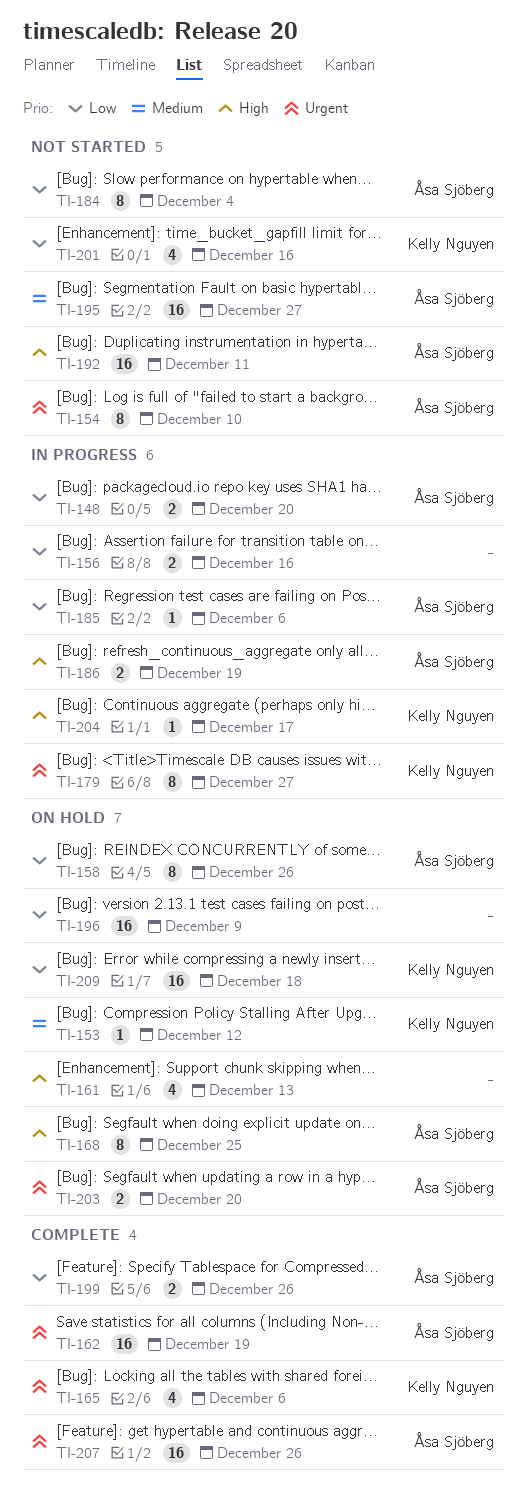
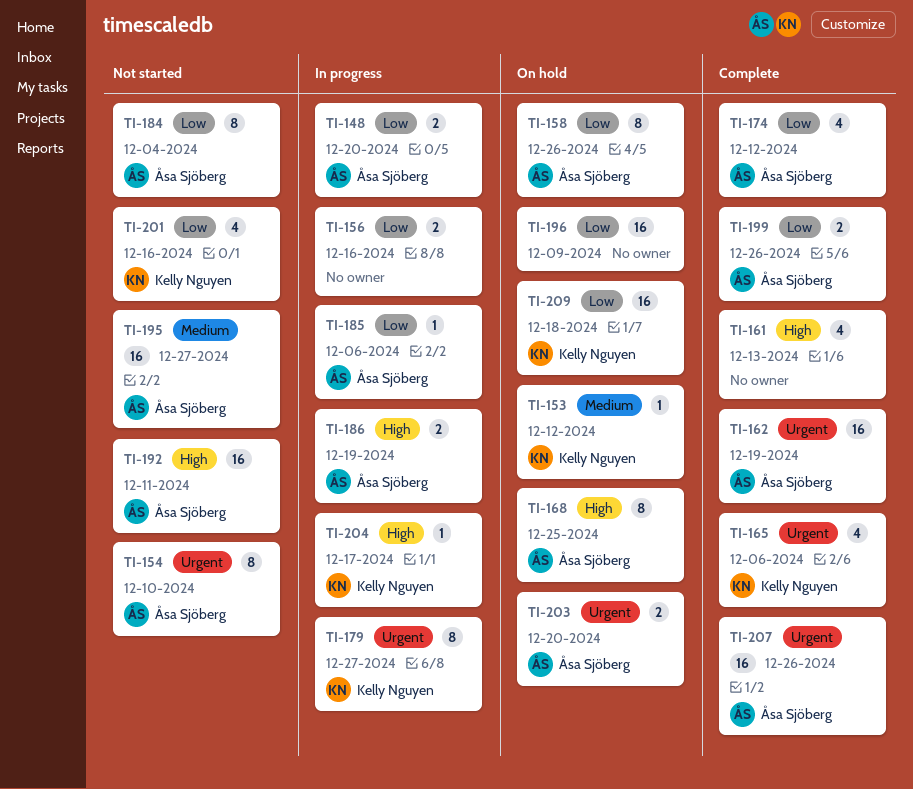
TI-161, status: On hold -> Complete
TI-174: none -> present

